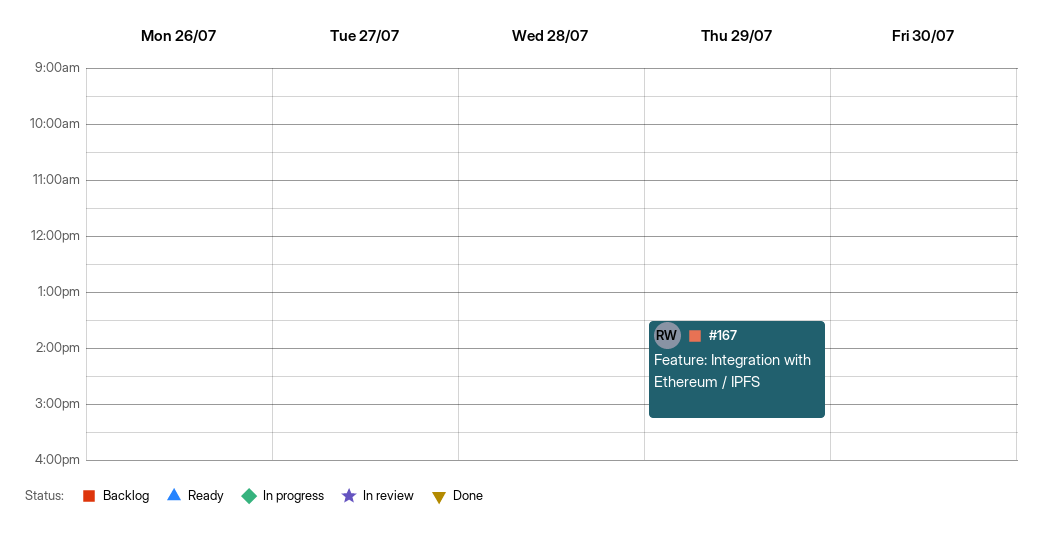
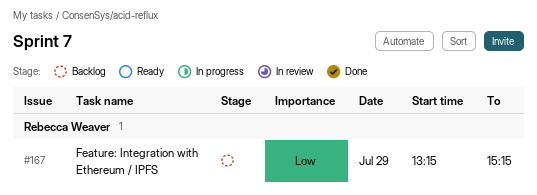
#167, begins: 13:30 -> 13:15

